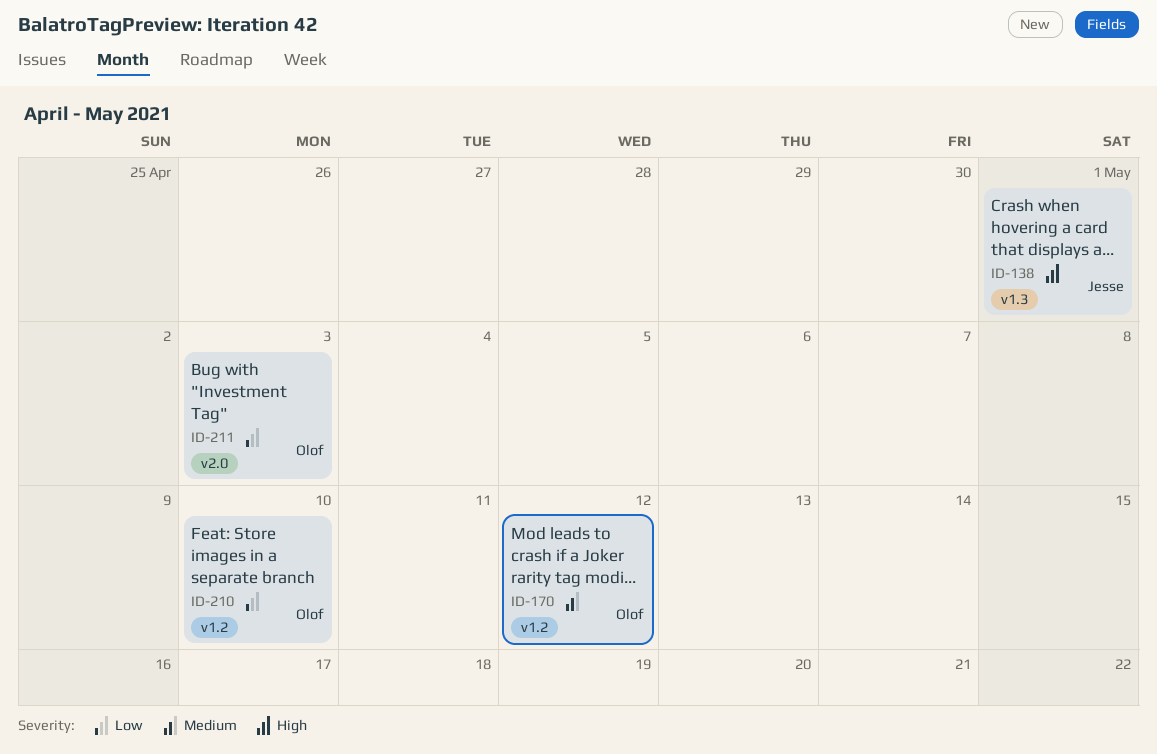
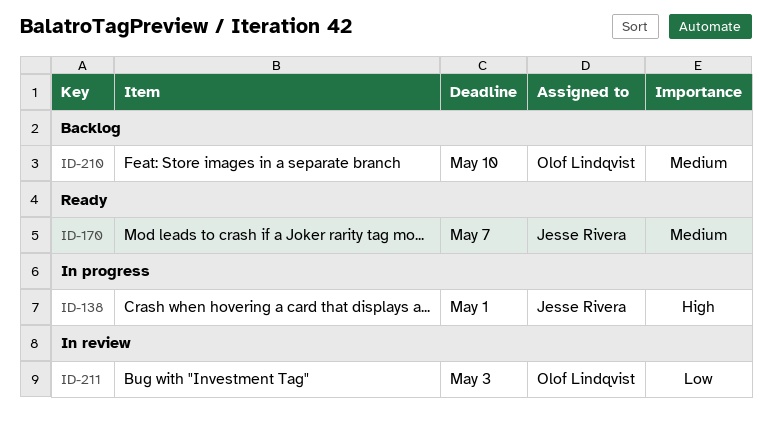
ID-170, owner: Olof Lindqvist -> Jesse Rivera
ID-170, due: May 12 -> May 7
ID-210, priority: Low -> Medium

